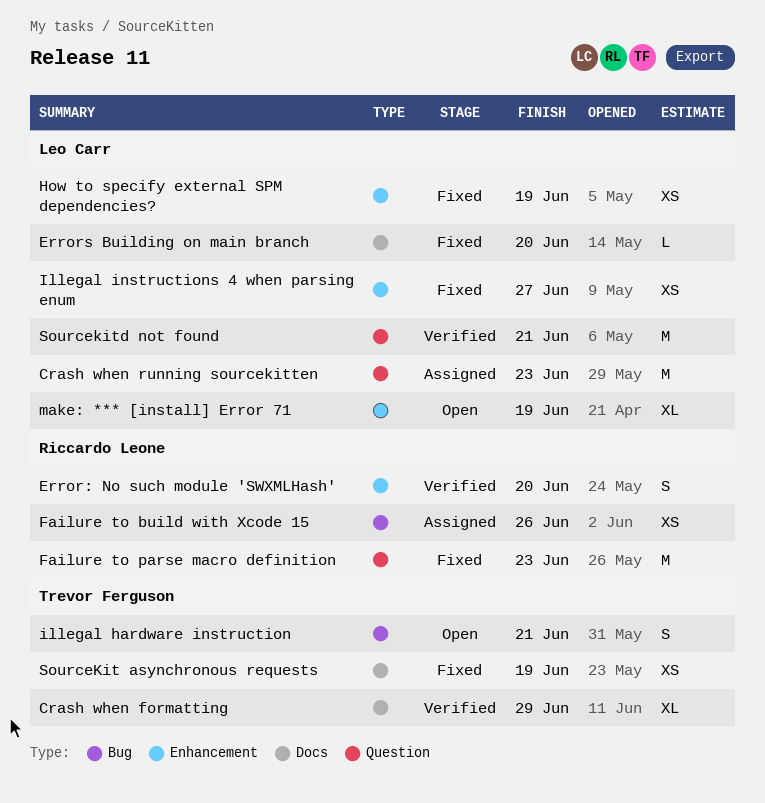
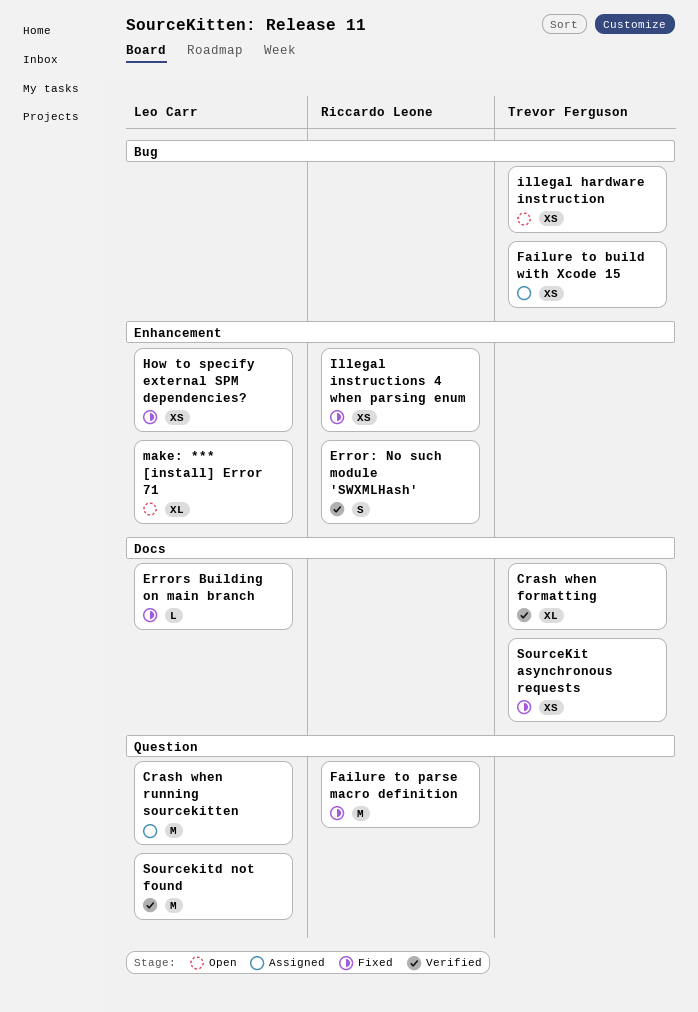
Failure to build with Xcode 15, owner: Riccardo Leone -> Trevor Ferguson
illegal hardware instruction, estimate: S -> XS
Illegal instructions 4 when parsing enum, owner: Leo Carr -> Riccardo Leone

